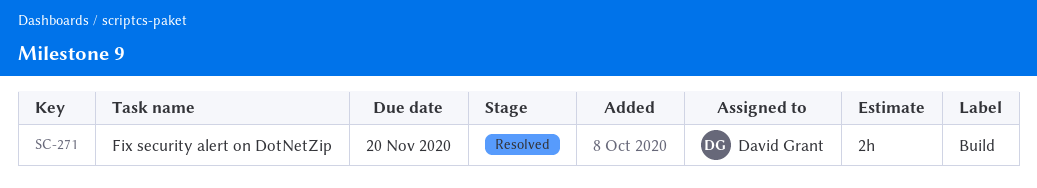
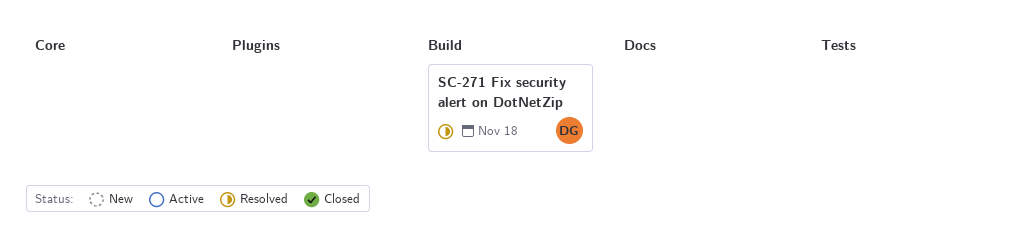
SC-271, due: Nov 20 -> Nov 18

